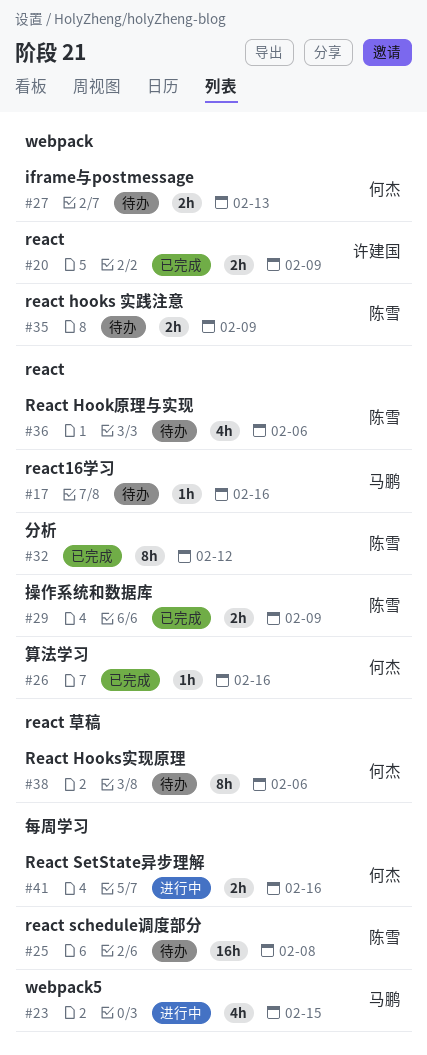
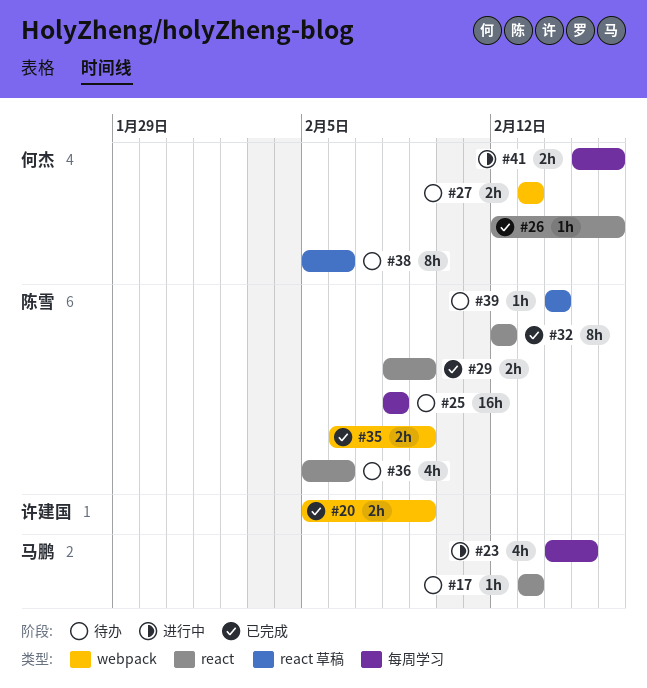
#17, due: Feb 16 -> Feb 13
#35, status: 待办 -> 已完成
#39: none -> present

